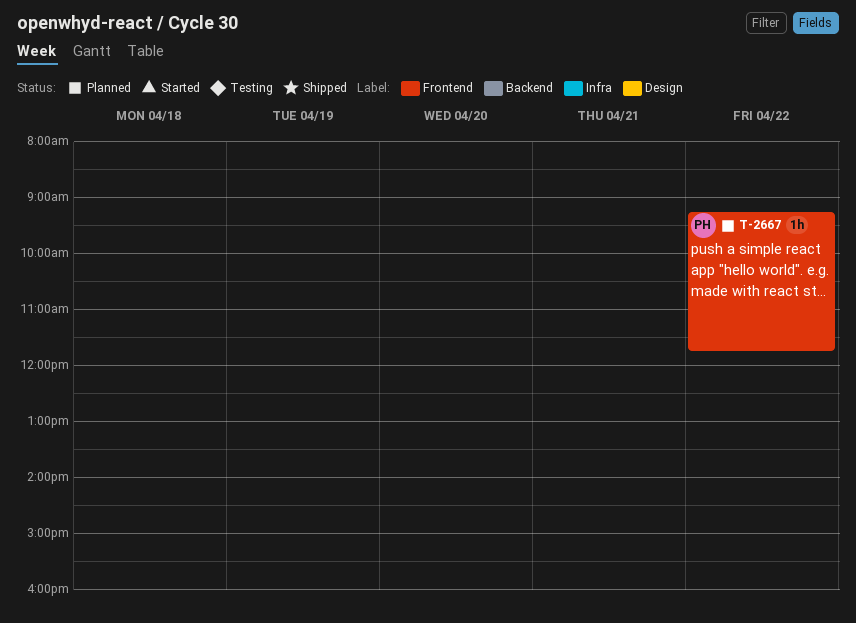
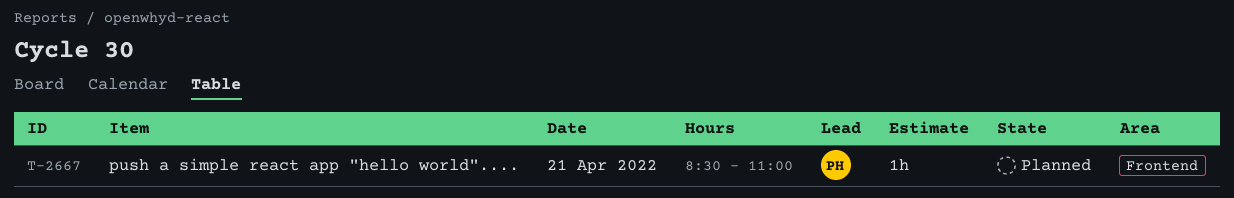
T-2667, day: Apr 22 -> Apr 21
T-2667, begins: 09:15 -> 08:30
T-2667, ends: 11:45 -> 11:00

